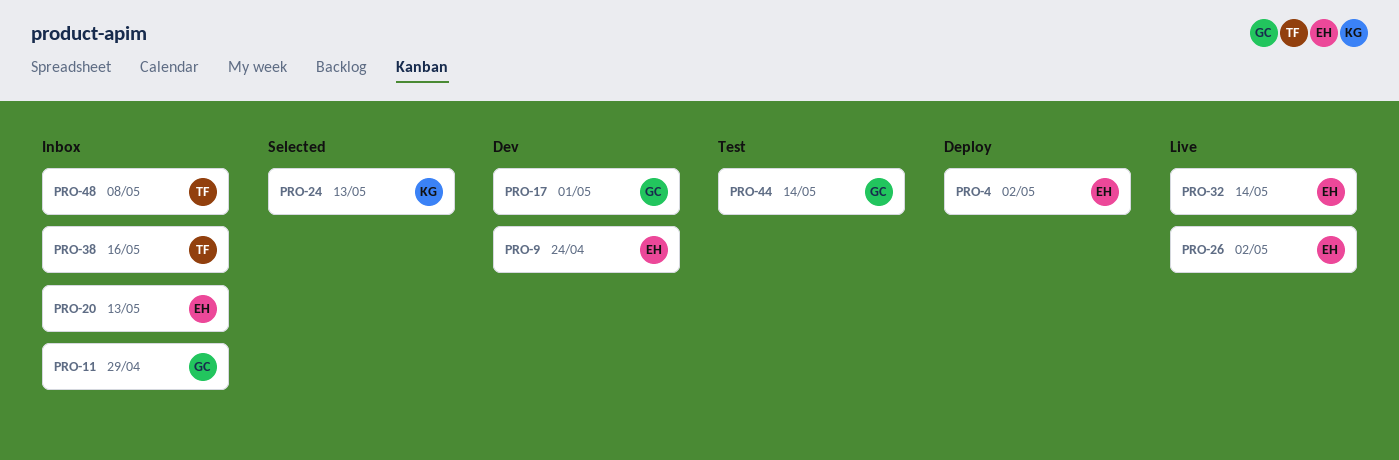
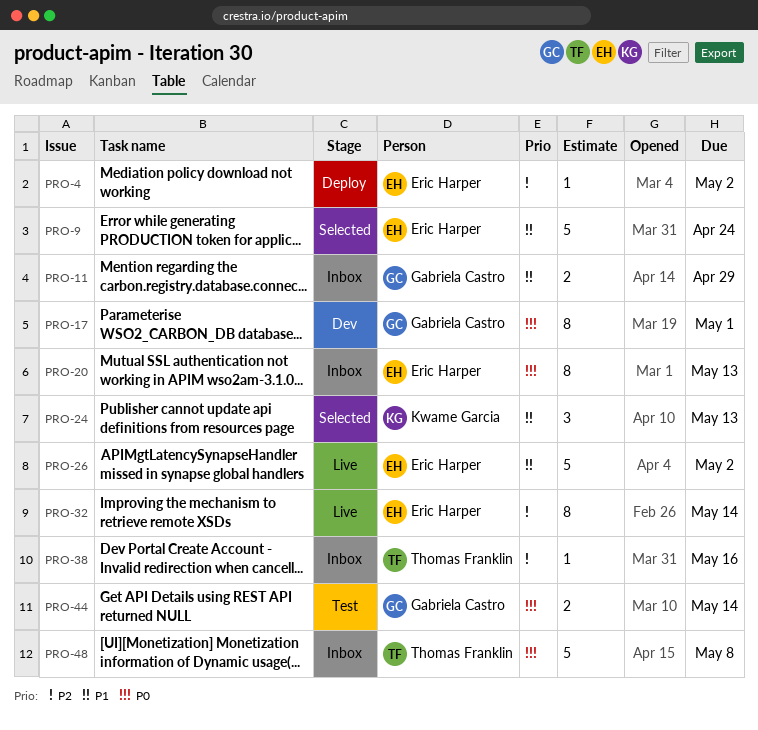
PRO-9, status: Dev -> Selected

